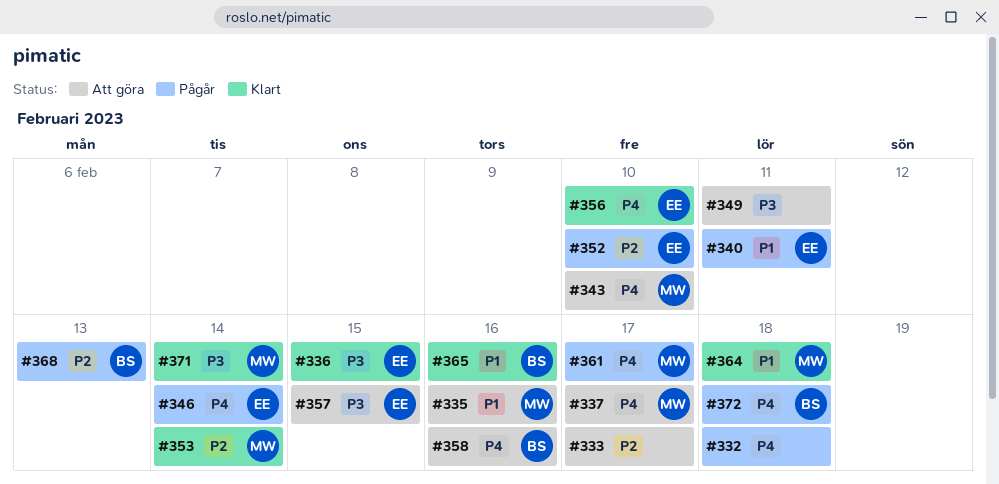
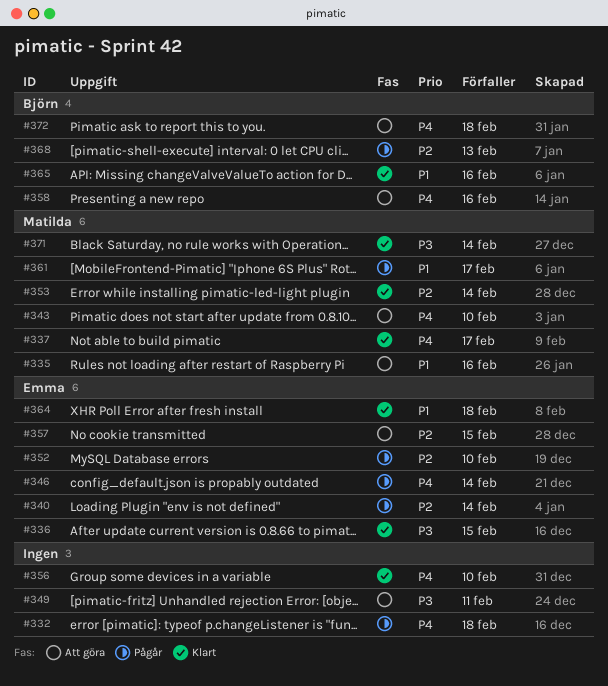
#333: present -> none
#337, status: Att göra -> Klart
#340, priority: P1 -> P2
#340, due: Feb 11 -> Feb 14
#356, owner: Emma -> none
#357, priority: P3 -> P2
#361, priority: P4 -> P1
#364, owner: Matilda -> Emma
#372, status: Pågår -> Att göra

